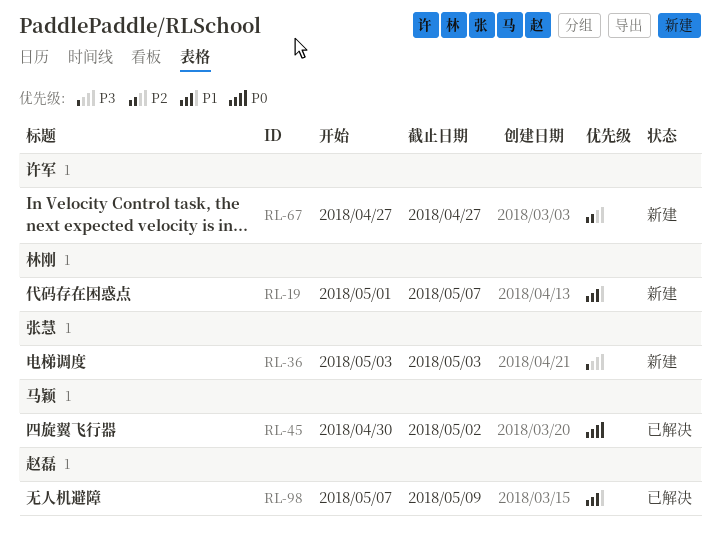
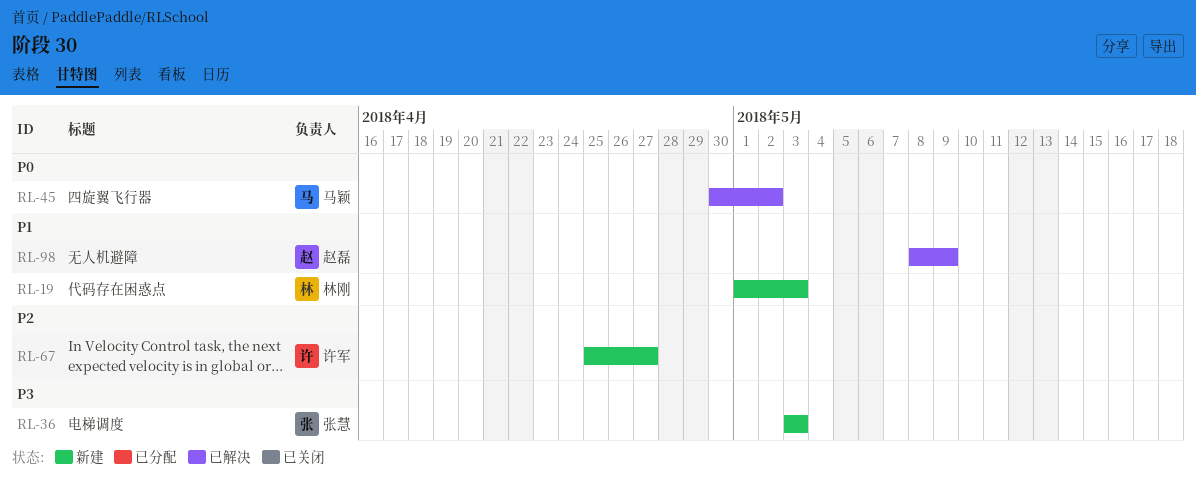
RL-19, due: May 7 -> May 3
RL-67, start: Apr 27 -> Apr 25
RL-98, start: May 7 -> May 8

